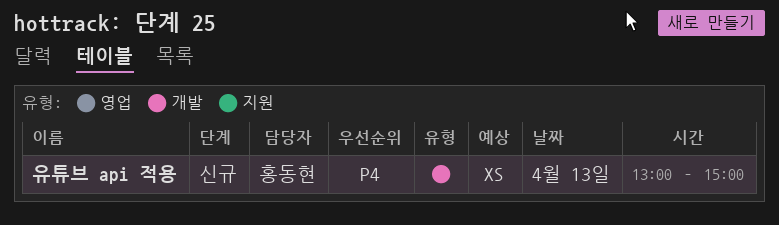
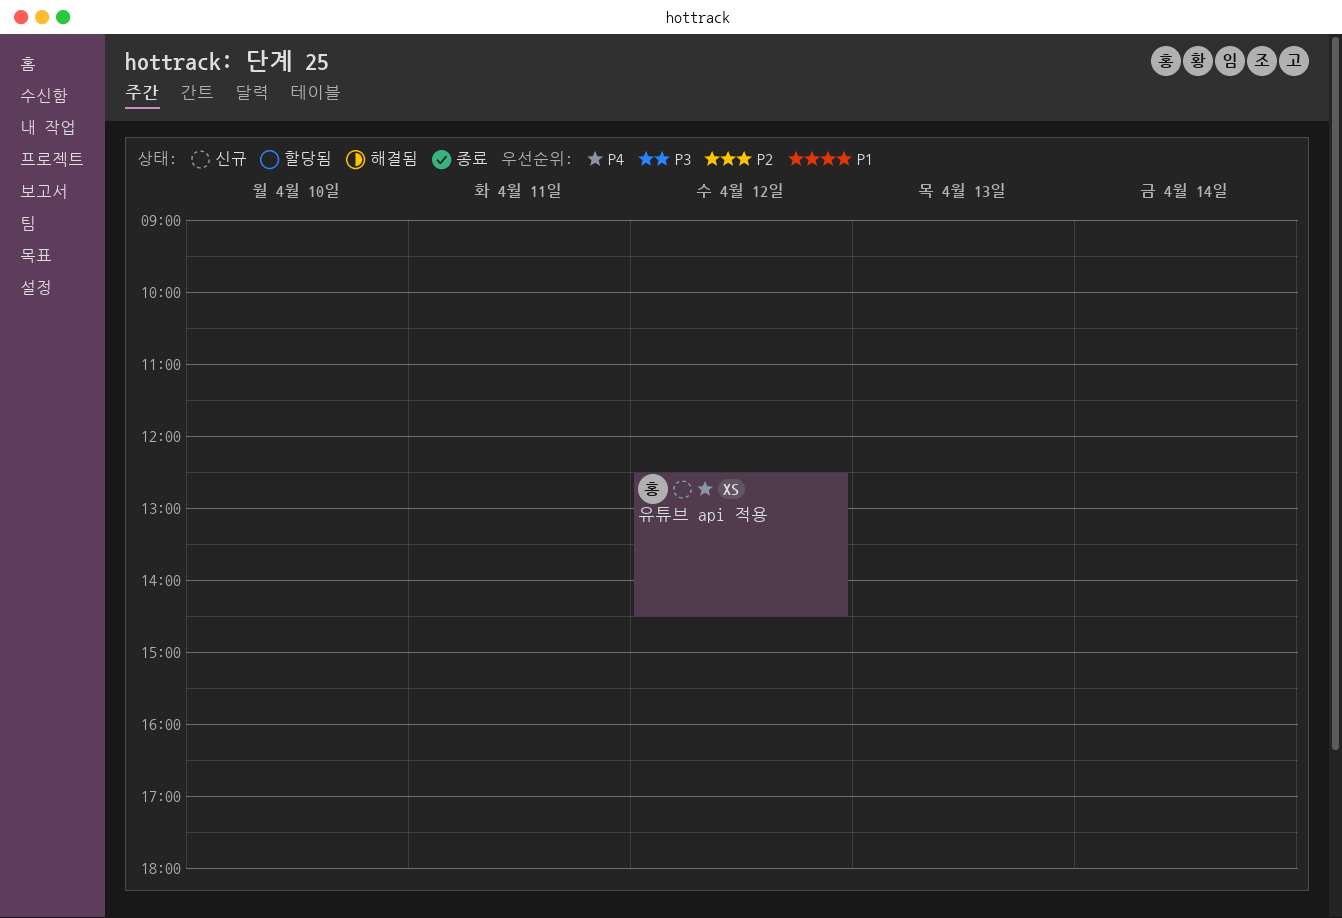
유튜브 api 적용, day: Apr 13 -> Apr 12
유튜브 api 적용, begins: 13:00 -> 12:30
유튜브 api 적용, ends: 15:00 -> 14:30

